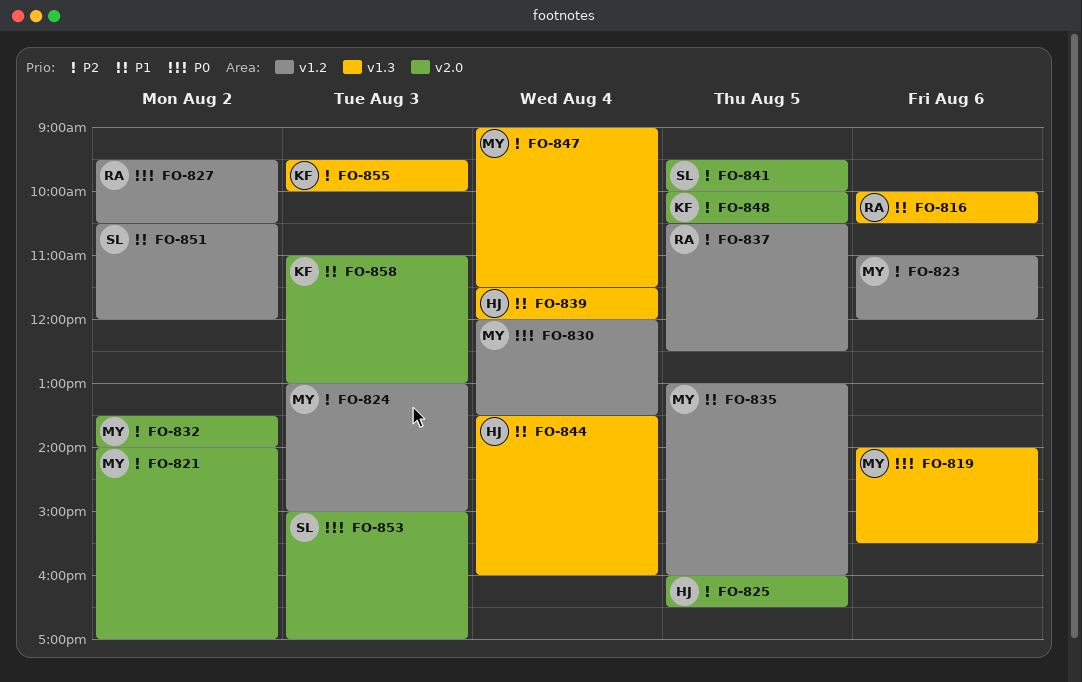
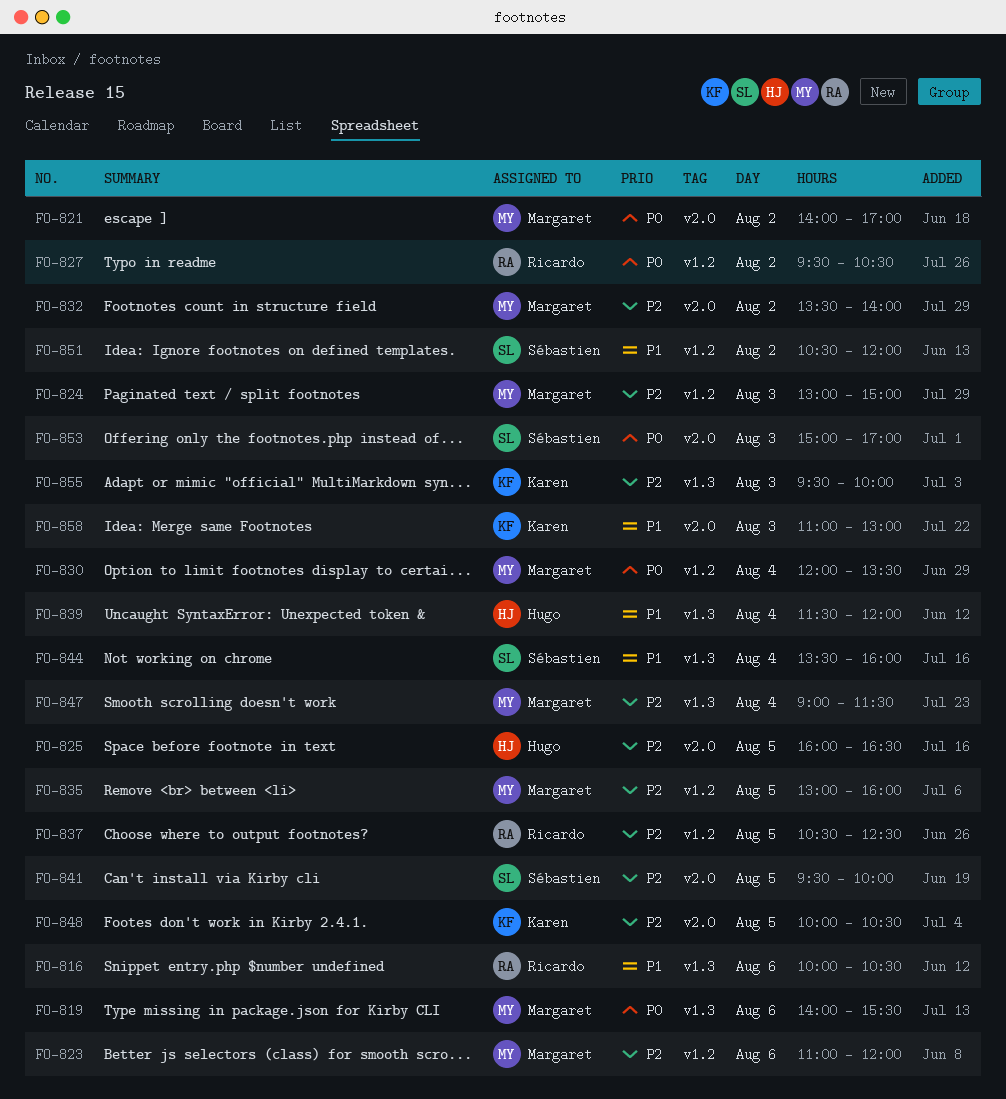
FO-821, priority: P2 -> P0
FO-835, priority: P1 -> P2
FO-844, owner: Hugo -> Sébastien

